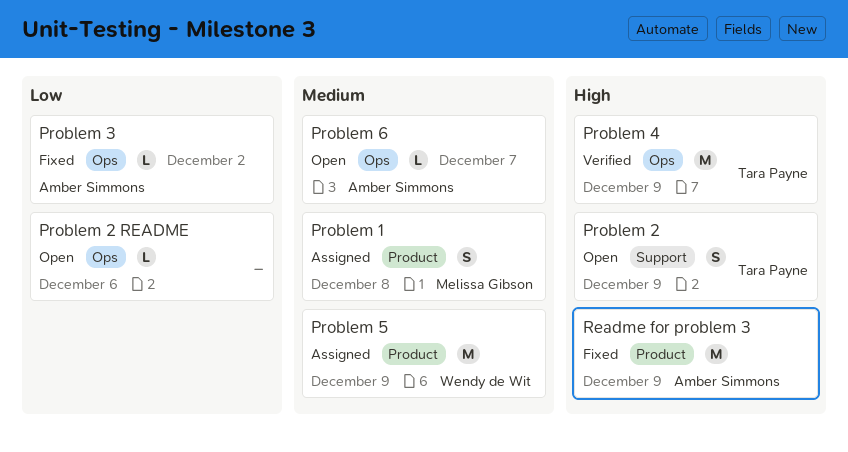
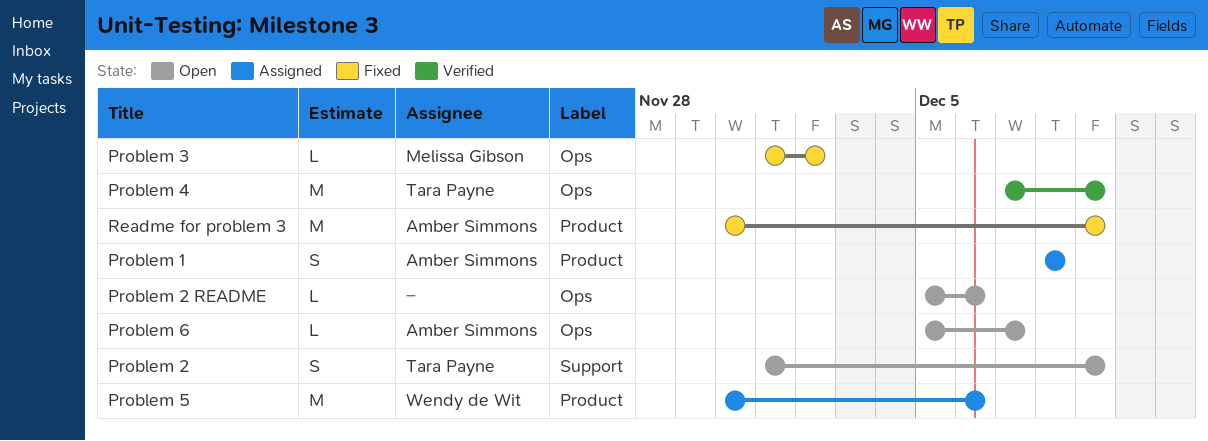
Problem 1, owner: Melissa Gibson -> Amber Simmons
Problem 3, owner: Amber Simmons -> Melissa Gibson
Problem 5, due: Dec 9 -> Dec 6

